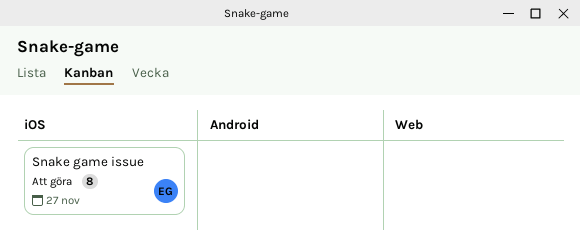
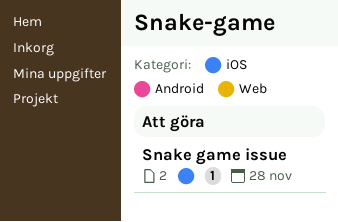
Snake game issue, estimate: 8 -> 1
Snake game issue, due: Nov 27 -> Nov 28

